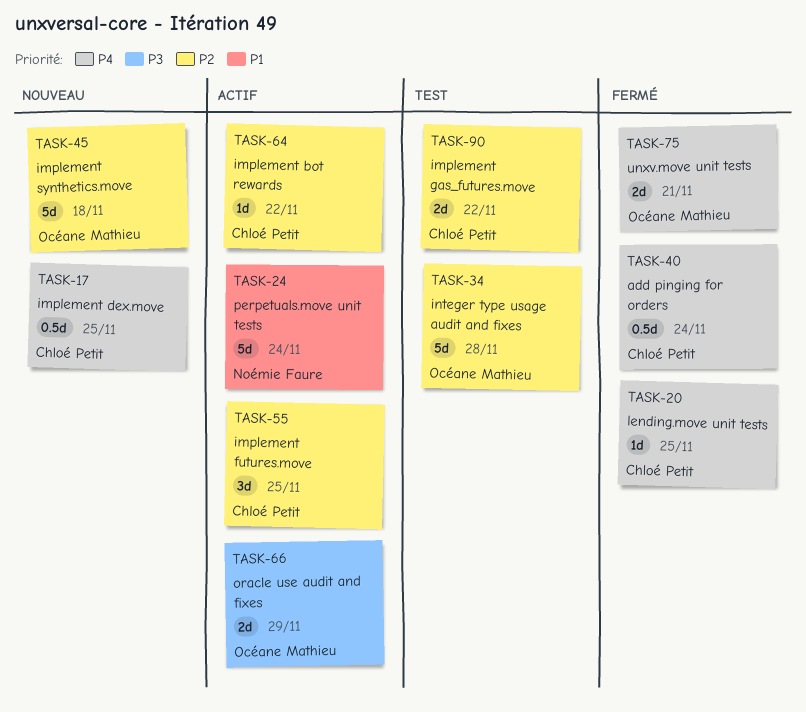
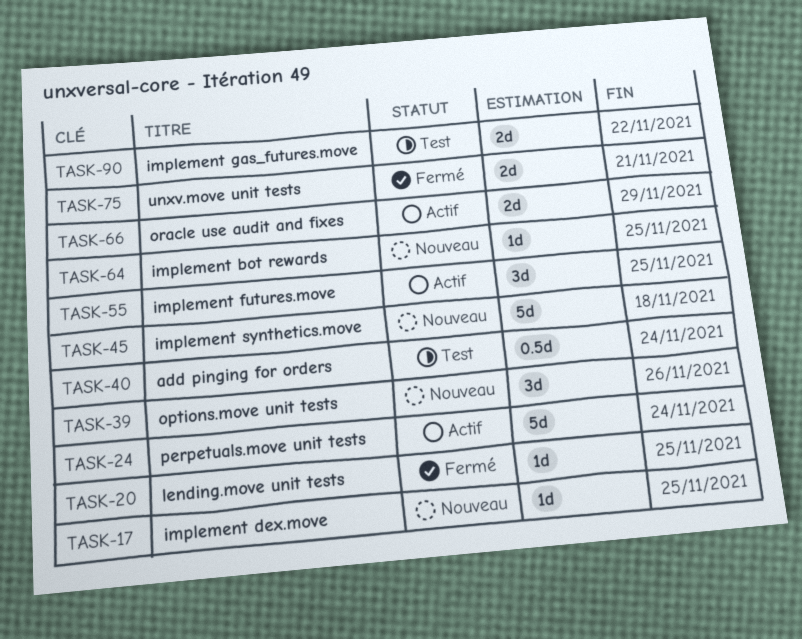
TASK-17, estimate: 0.5d -> 1d
TASK-34: present -> none
TASK-39: none -> present
TASK-40, status: Fermé -> Test
TASK-64, status: Actif -> Nouveau
TASK-64, due: Nov 22 -> Nov 25

